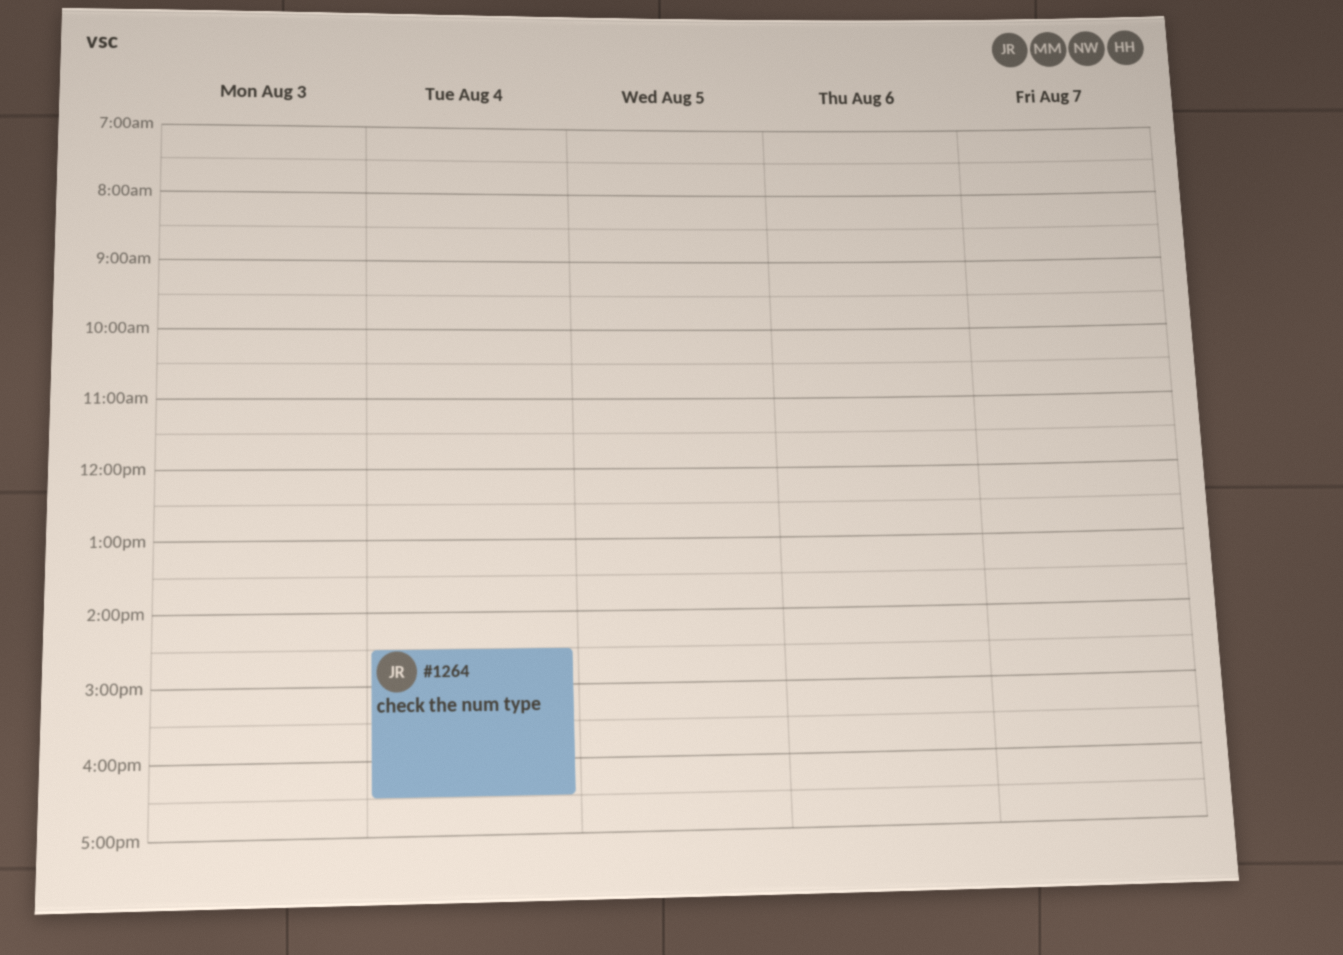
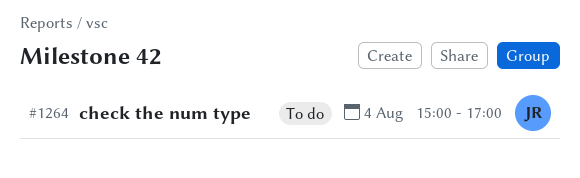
#1264, begins: 14:30 -> 15:00
#1264, ends: 16:30 -> 17:00

